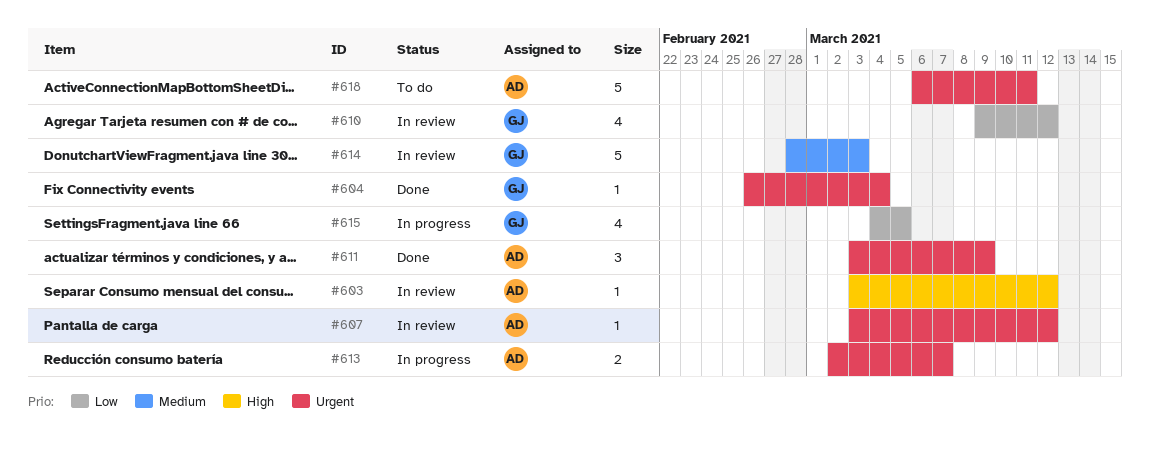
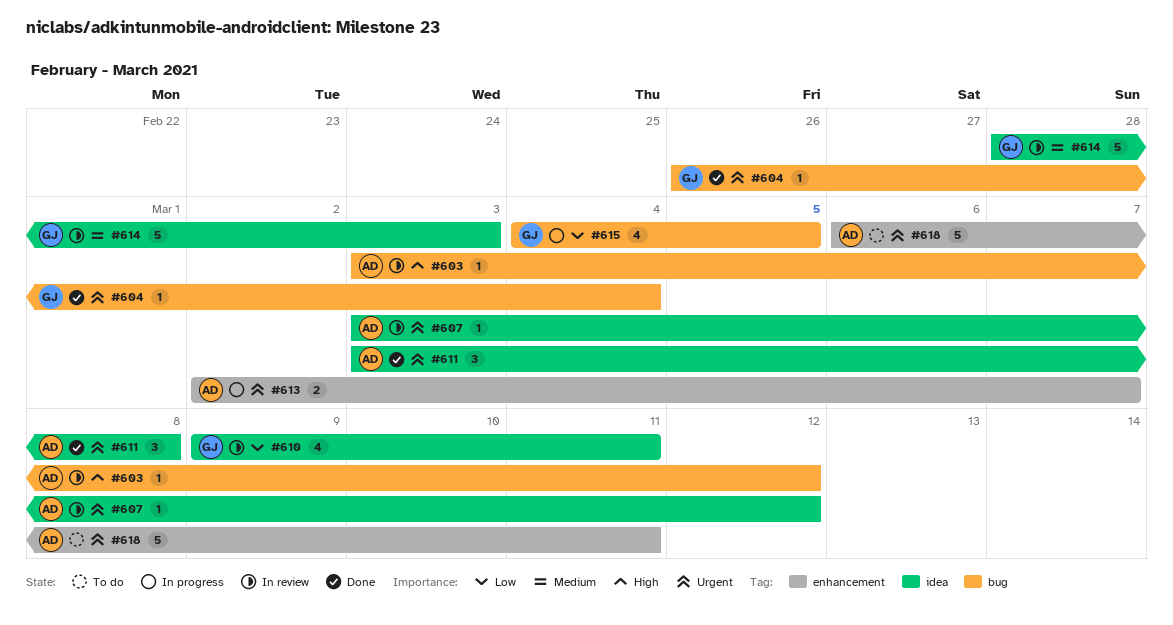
#610, due: Mar 12 -> Mar 11
#611, due: Mar 9 -> Mar 8

